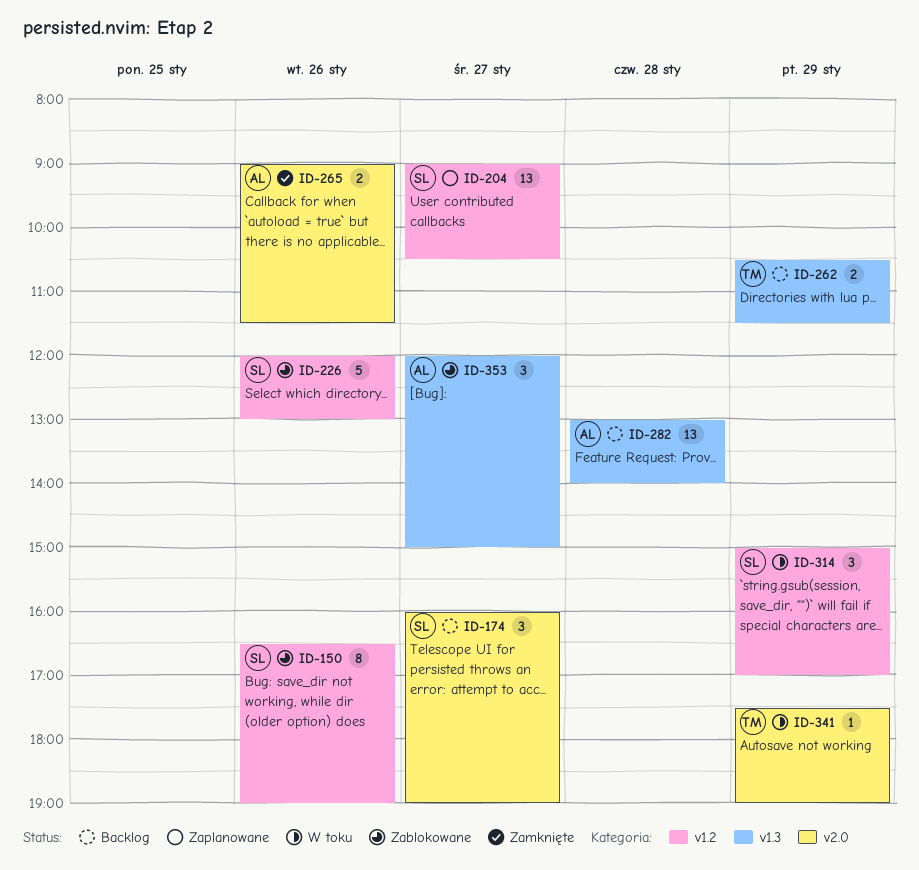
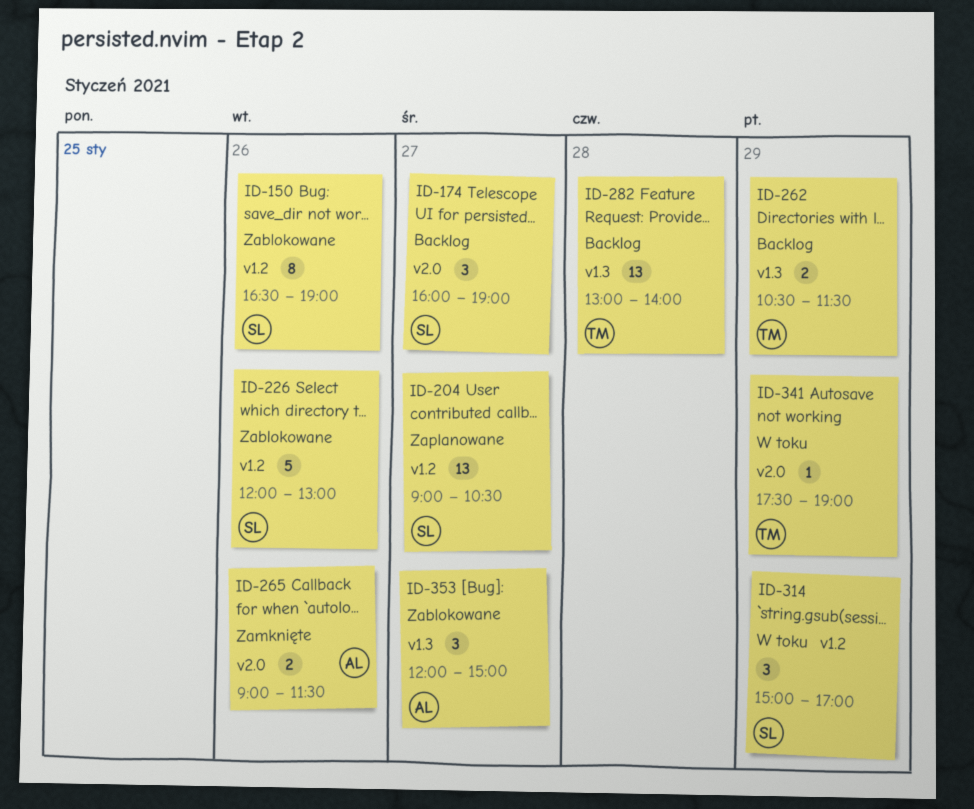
ID-282, owner: AL -> TM

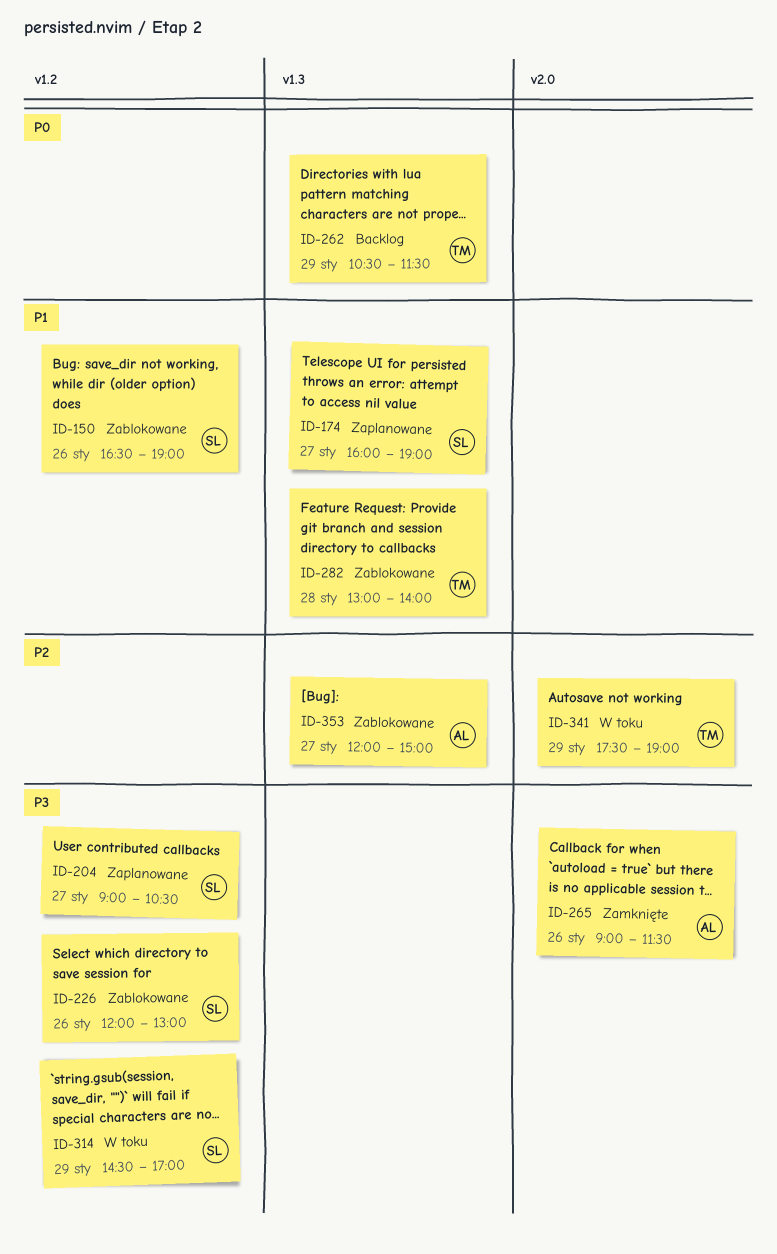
ID-174, status: Backlog -> Zaplanowane
ID-174, label: v2.0 -> v1.3
ID-282, status: Backlog -> Zablokowane
ID-314, begins: 15:00 -> 14:30

